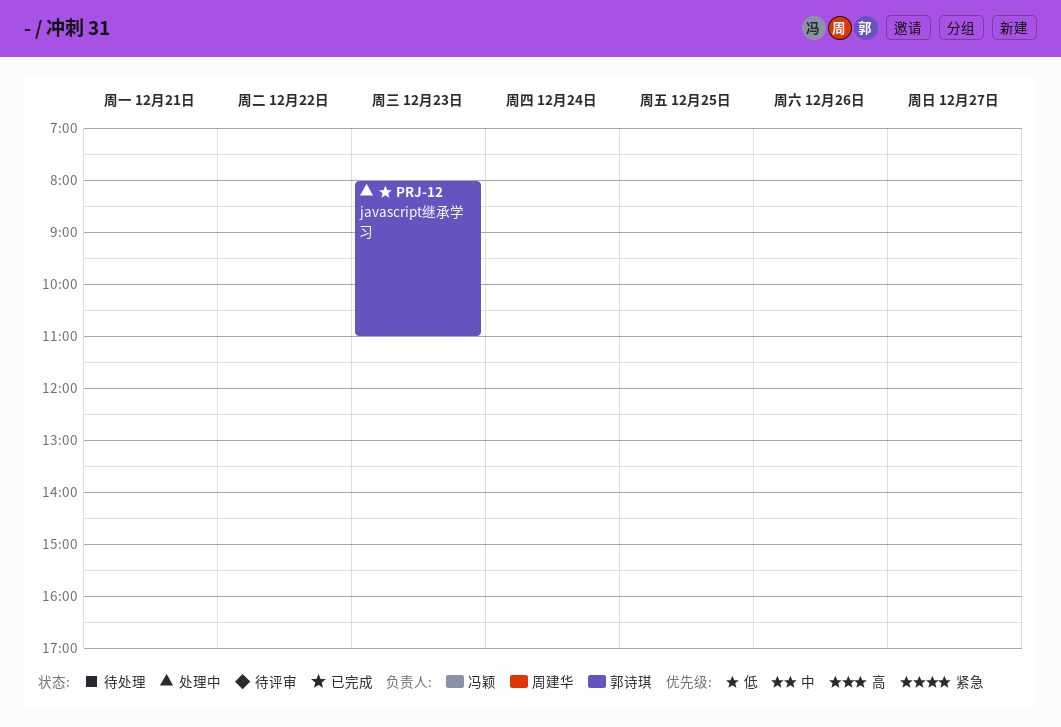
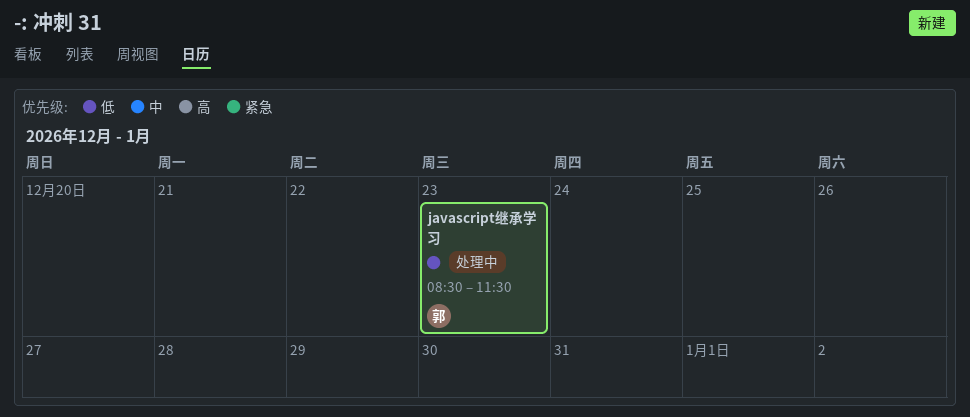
javascript继承学习, begins: 08:00 -> 08:30
javascript继承学习, ends: 11:00 -> 11:30

